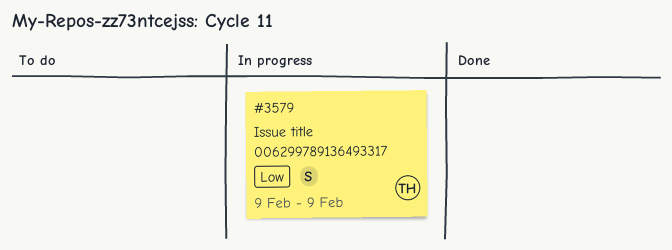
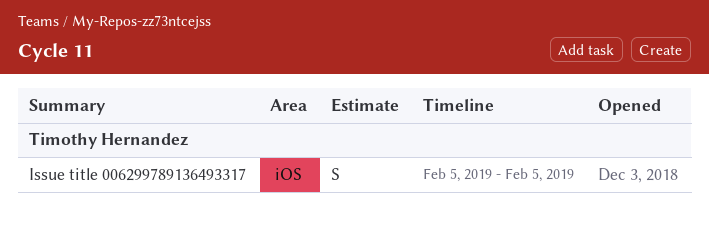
Issue title 006299789136493317, start: Feb 9 -> Feb 5
Issue title 006299789136493317, due: Feb 9 -> Feb 5

